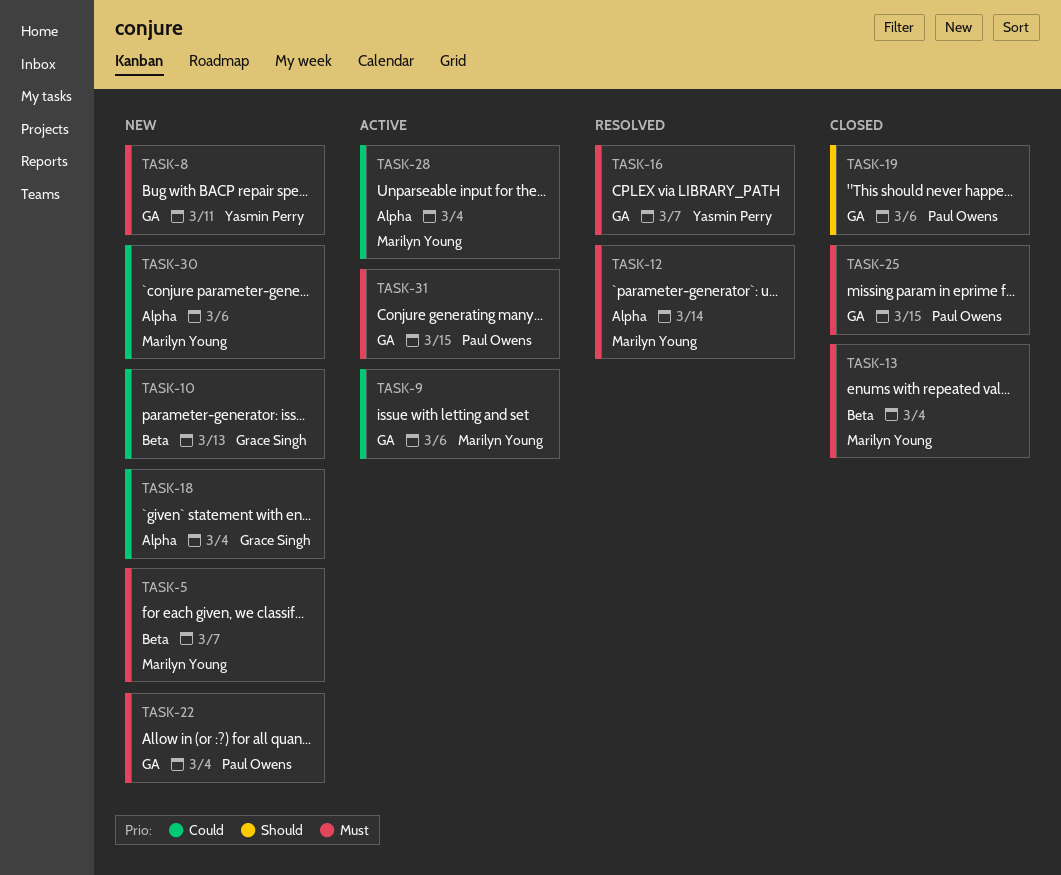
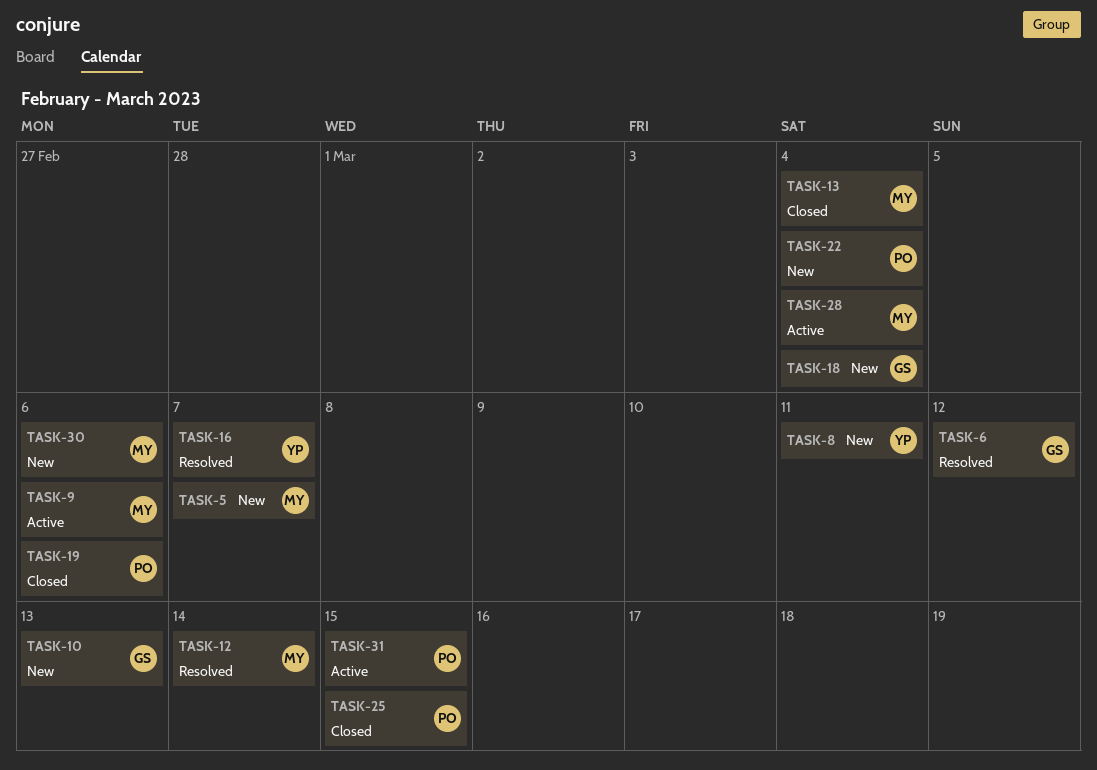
TASK-6: none -> present

